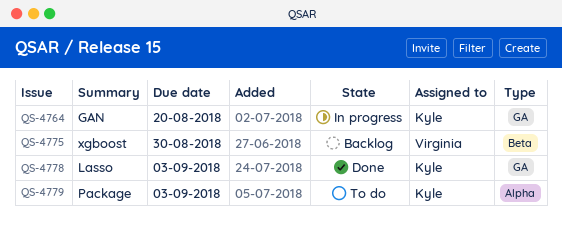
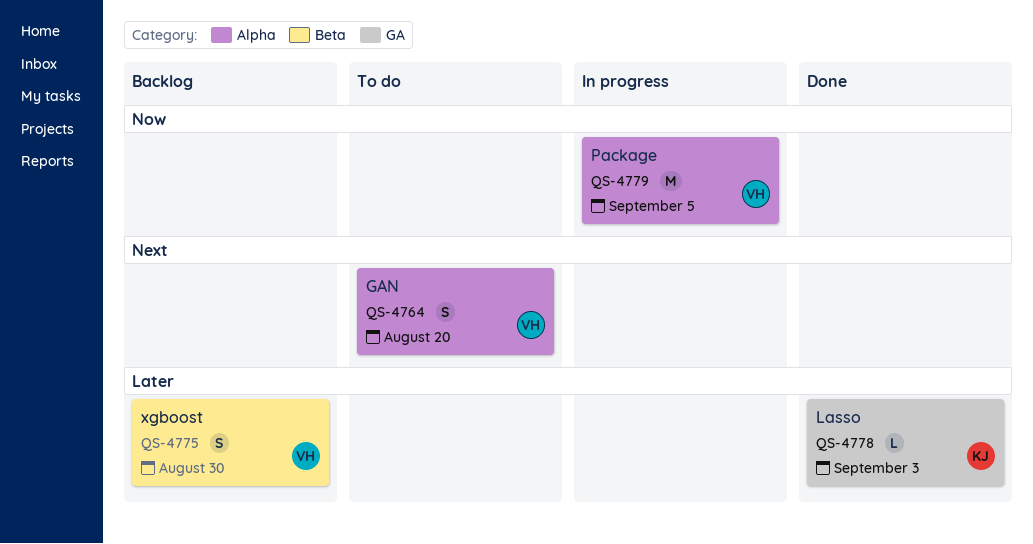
QS-4764, status: In progress -> To do
QS-4764, owner: Kyle -> Virginia
QS-4764, label: GA -> Alpha
QS-4779, status: To do -> In progress
QS-4779, owner: Kyle -> Virginia
QS-4779, due: Sep 3 -> Sep 5

